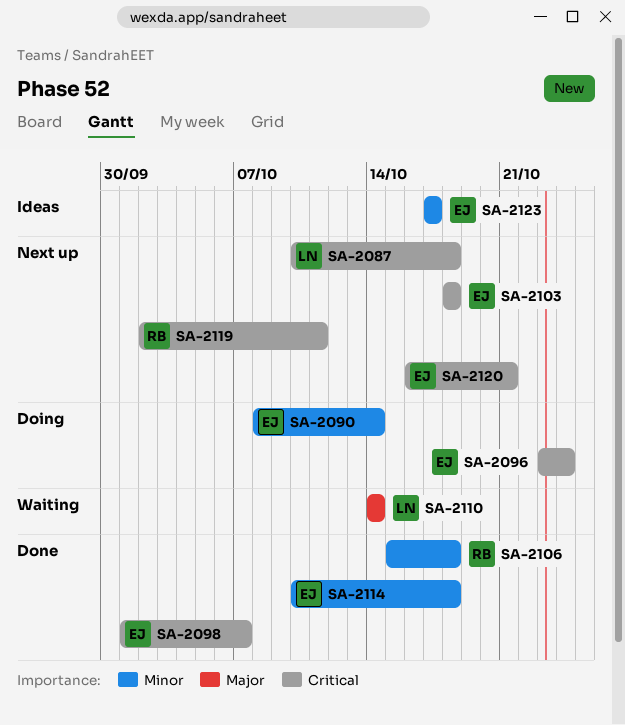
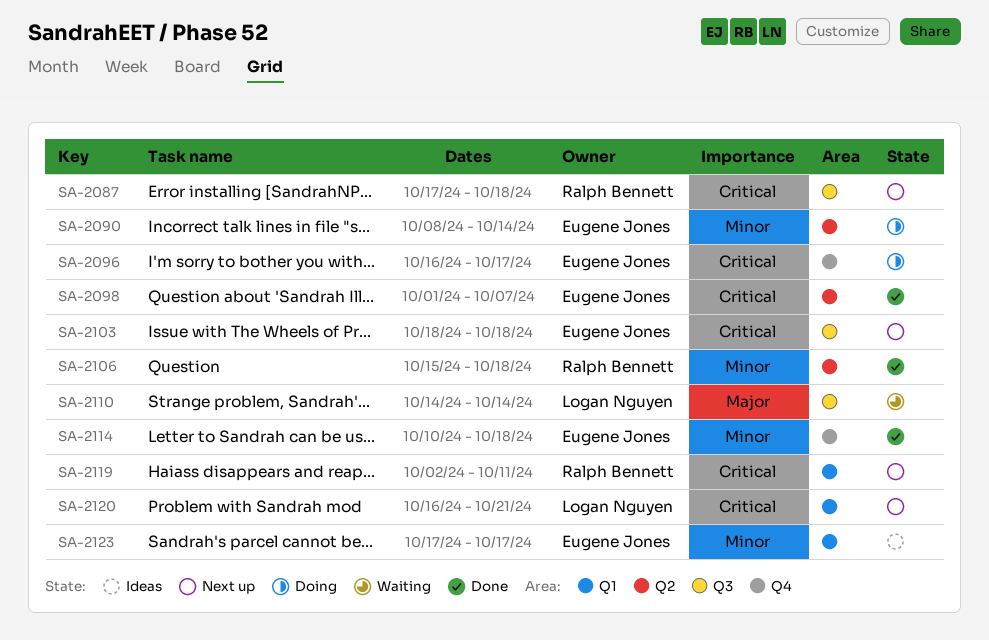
SA-2087, owner: Logan Nguyen -> Ralph Bennett
SA-2087, start: Oct 10 -> Oct 17
SA-2096, start: Oct 23 -> Oct 16
SA-2096, due: Oct 24 -> Oct 17
SA-2120, owner: Eugene Jones -> Logan Nguyen

